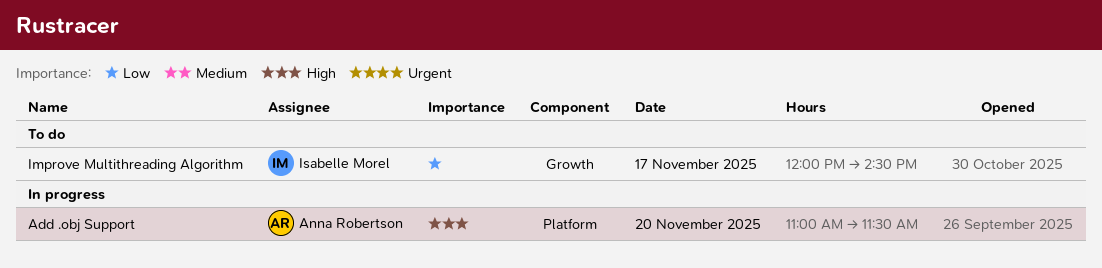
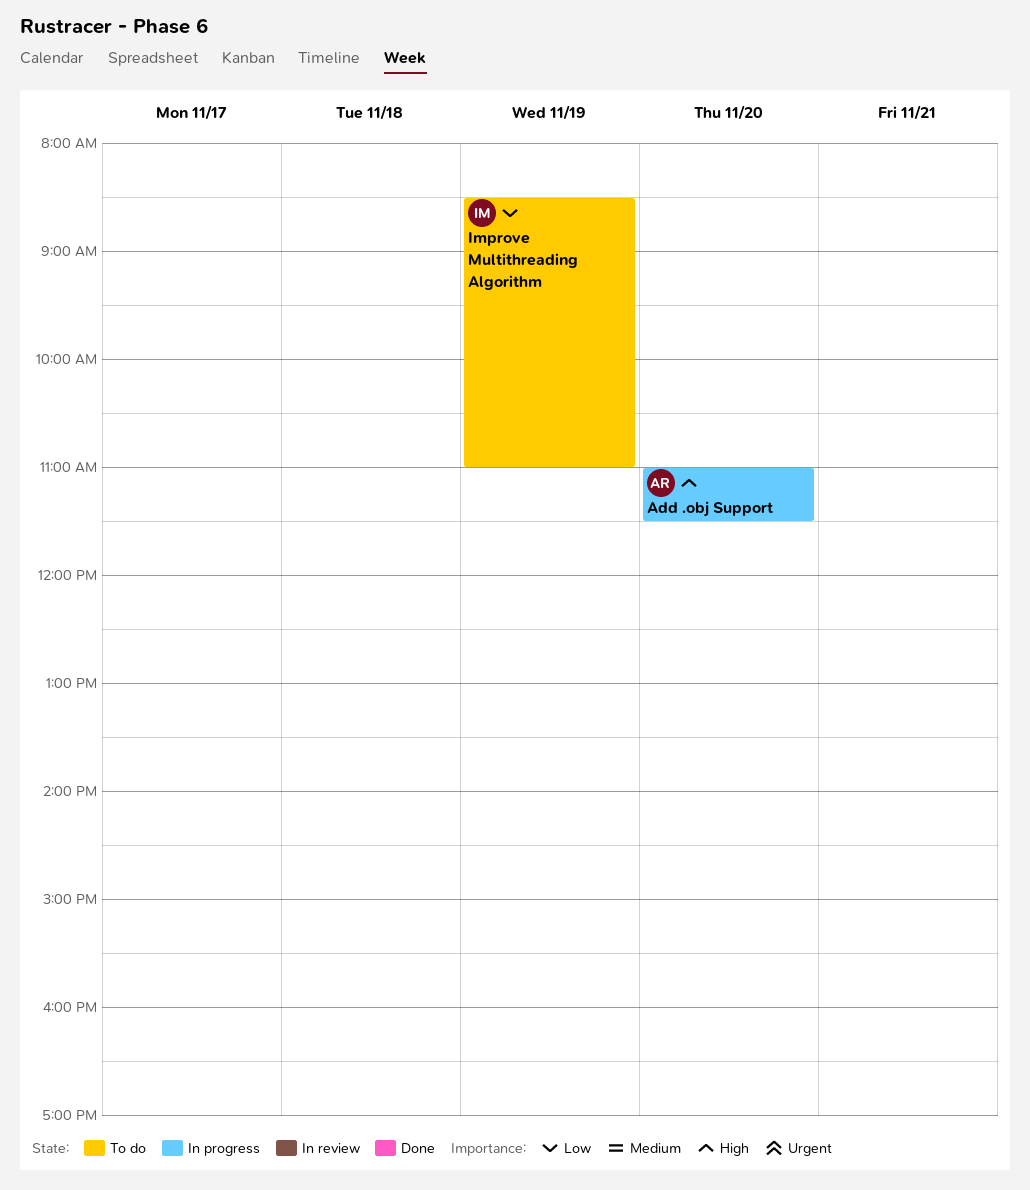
Improve Multithreading Algorithm, day: Nov 17 -> Nov 19
Improve Multithreading Algorithm, begins: 12:00 -> 08:30
Improve Multithreading Algorithm, ends: 14:30 -> 11:00

